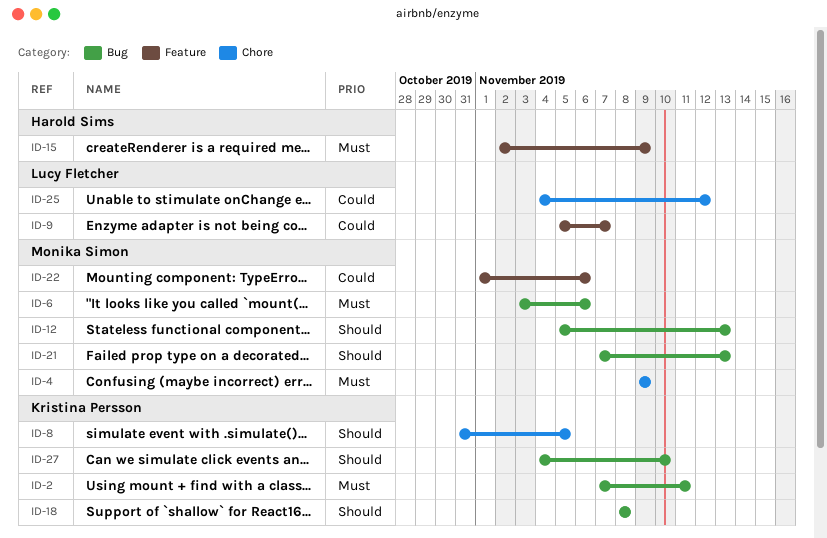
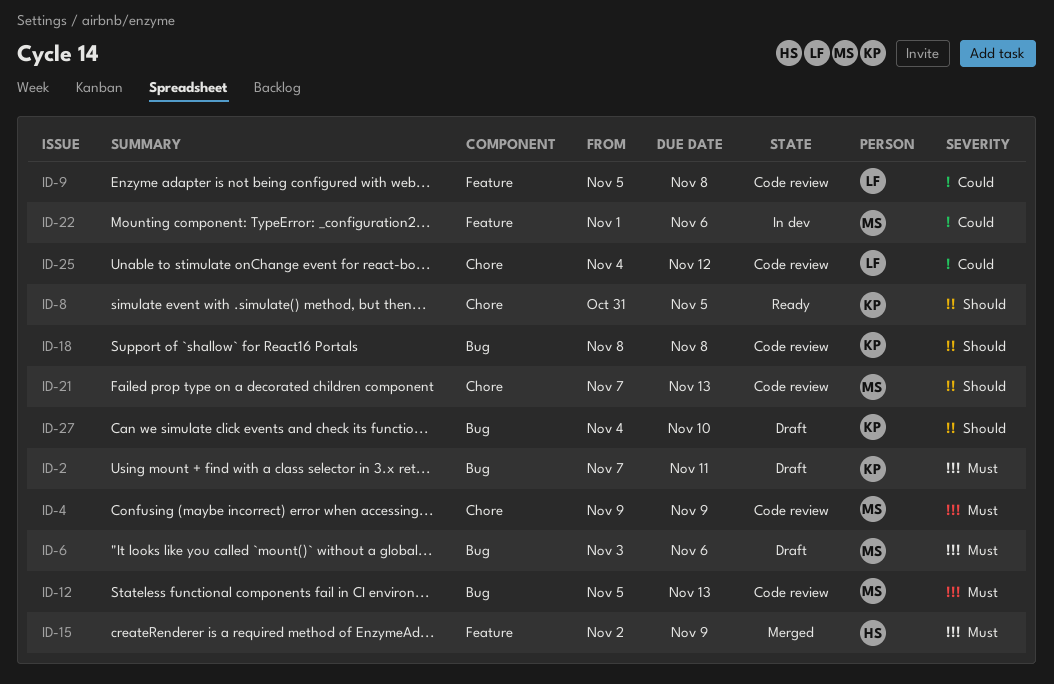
ID-9, due: Nov 7 -> Nov 8
ID-12, priority: Should -> Must
ID-21, label: Bug -> Chore

